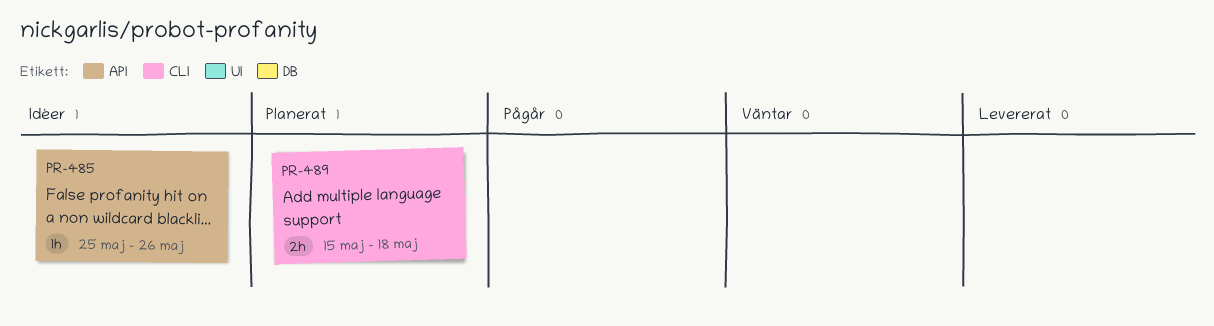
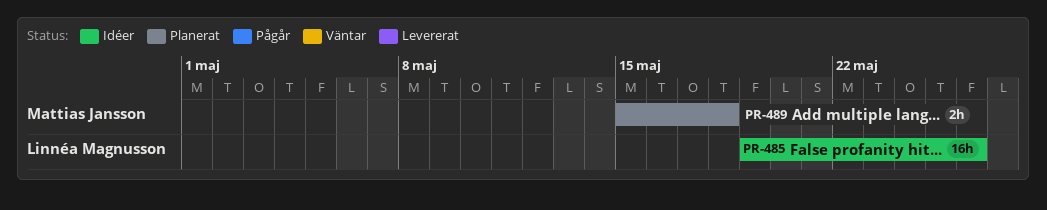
PR-485, estimate: 1h -> 16h
PR-485, start: May 25 -> May 19

